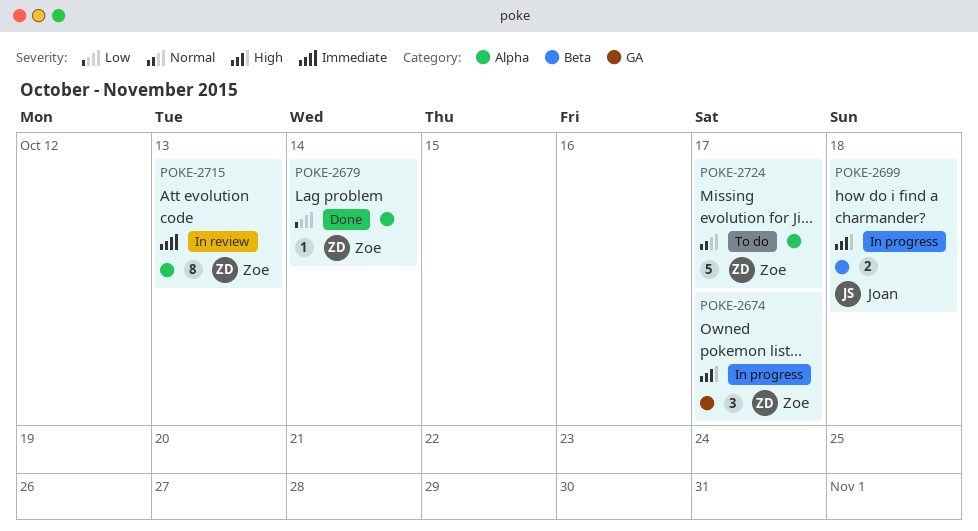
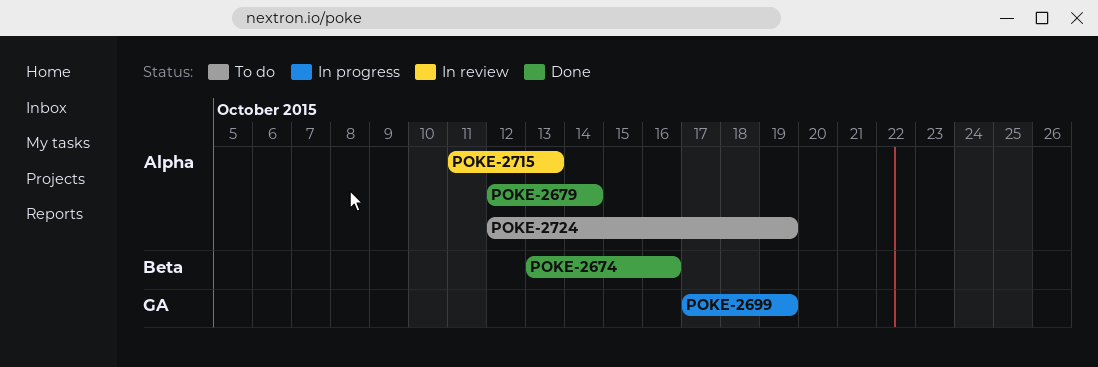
POKE-2674, status: In progress -> Done
POKE-2674, label: GA -> Beta
POKE-2674, due: Oct 17 -> Oct 16
POKE-2699, label: Beta -> GA
POKE-2699, due: Oct 18 -> Oct 19
POKE-2724, due: Oct 17 -> Oct 19

